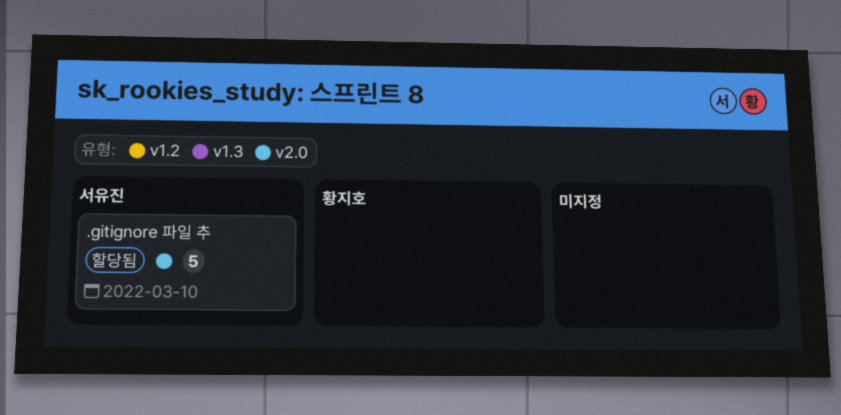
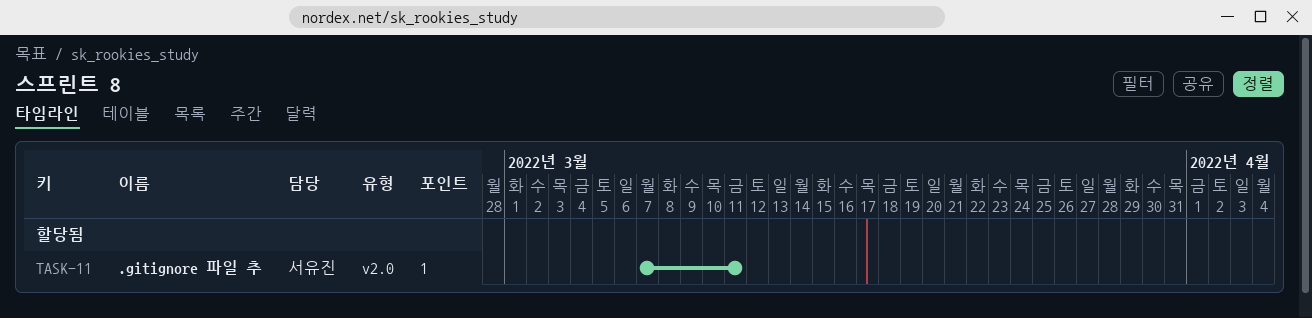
.gitignore 파일 추, estimate: 5 -> 1
.gitignore 파일 추, due: Mar 10 -> Mar 11

